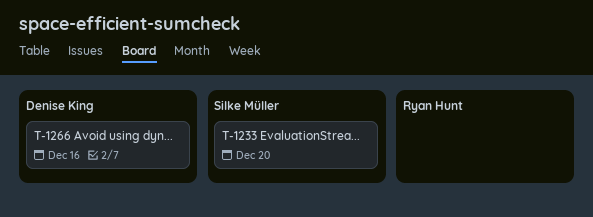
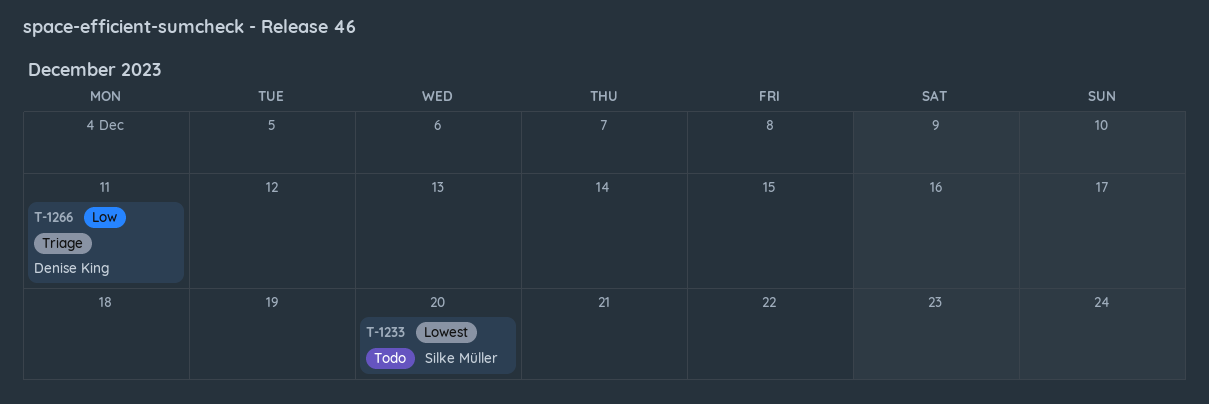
T-1266, due: Dec 16 -> Dec 11

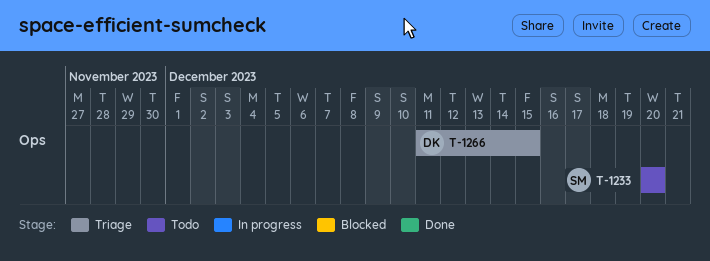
T-1266, due: Dec 11 -> Dec 15

